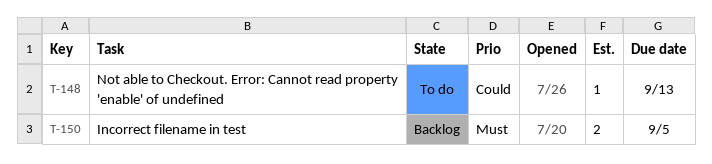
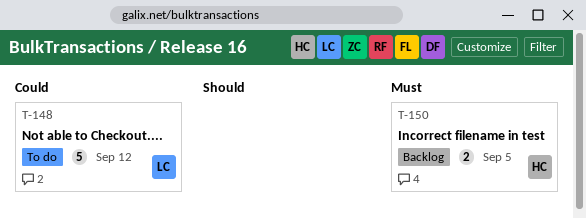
T-148, estimate: 1 -> 5
T-148, due: Sep 13 -> Sep 12

